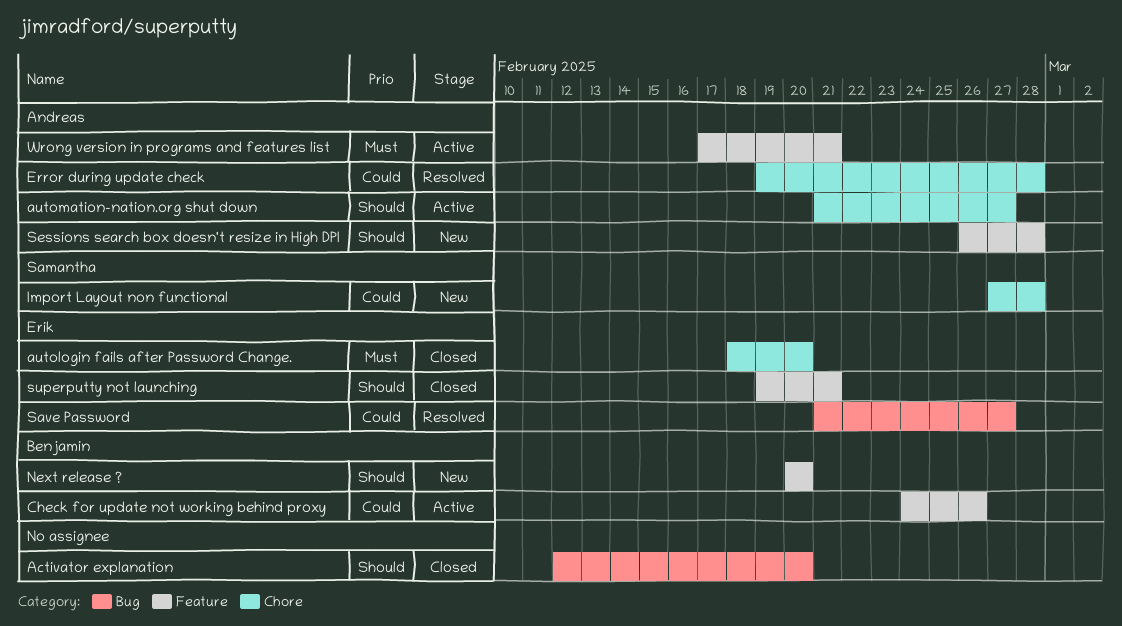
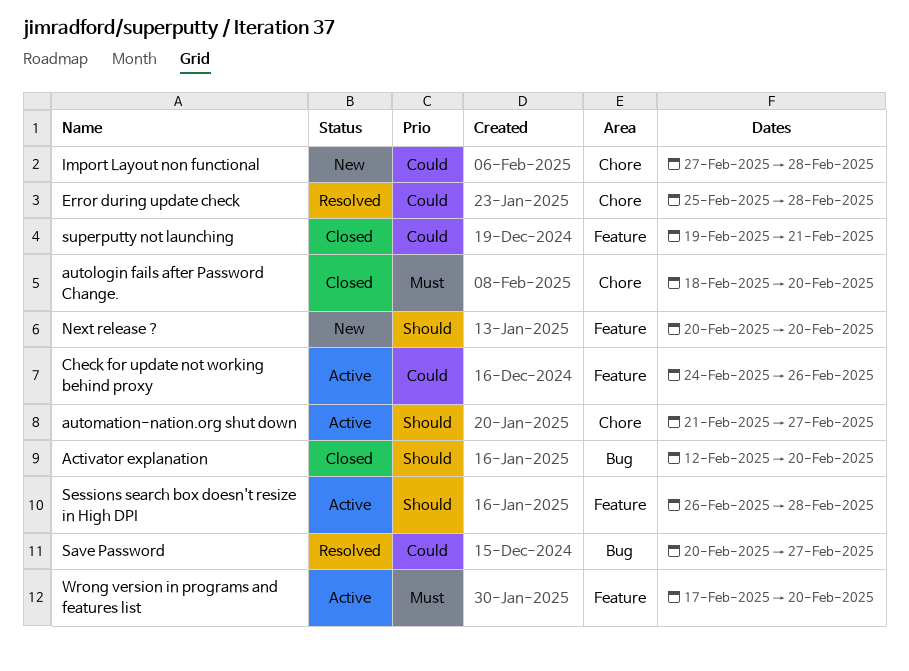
Error during update check, start: Feb 19 -> Feb 25
Save Password, start: Feb 21 -> Feb 20
Sessions search box doesn't resize in High DPI, status: New -> Active
superputty not launching, priority: Should -> Could
Wrong version in programs and features list, due: Feb 21 -> Feb 20

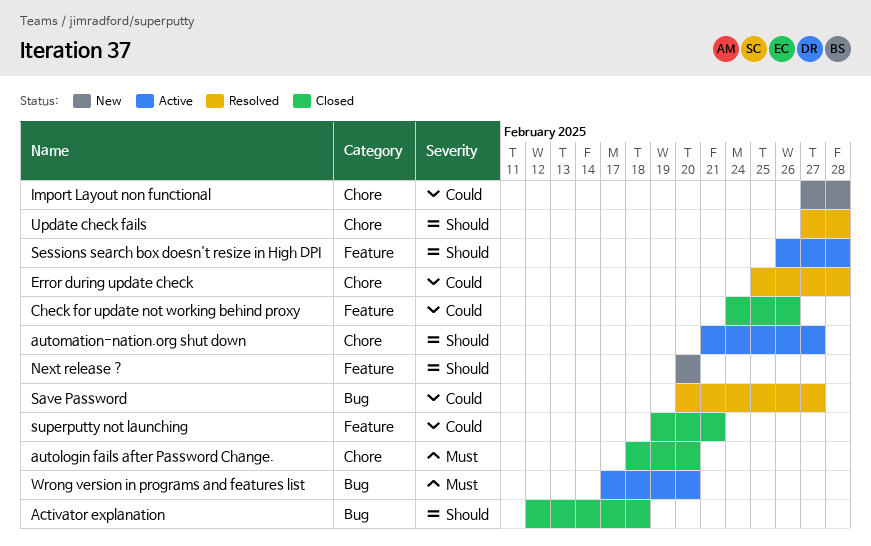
Activator explanation, due: Feb 20 -> Feb 18
Check for update not working behind proxy, status: Active -> Closed
Update check fails: none -> present
Wrong version in programs and features list, label: Feature -> Bug

